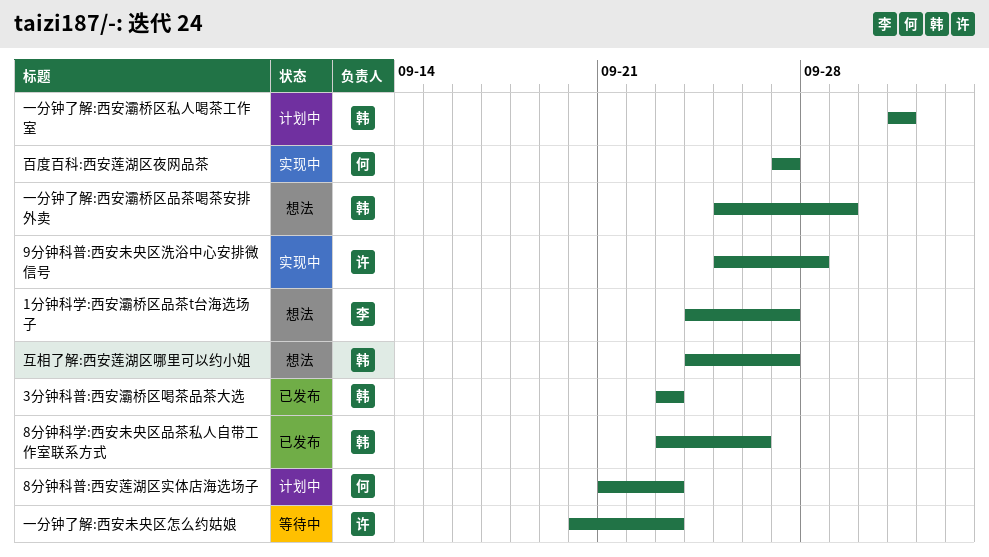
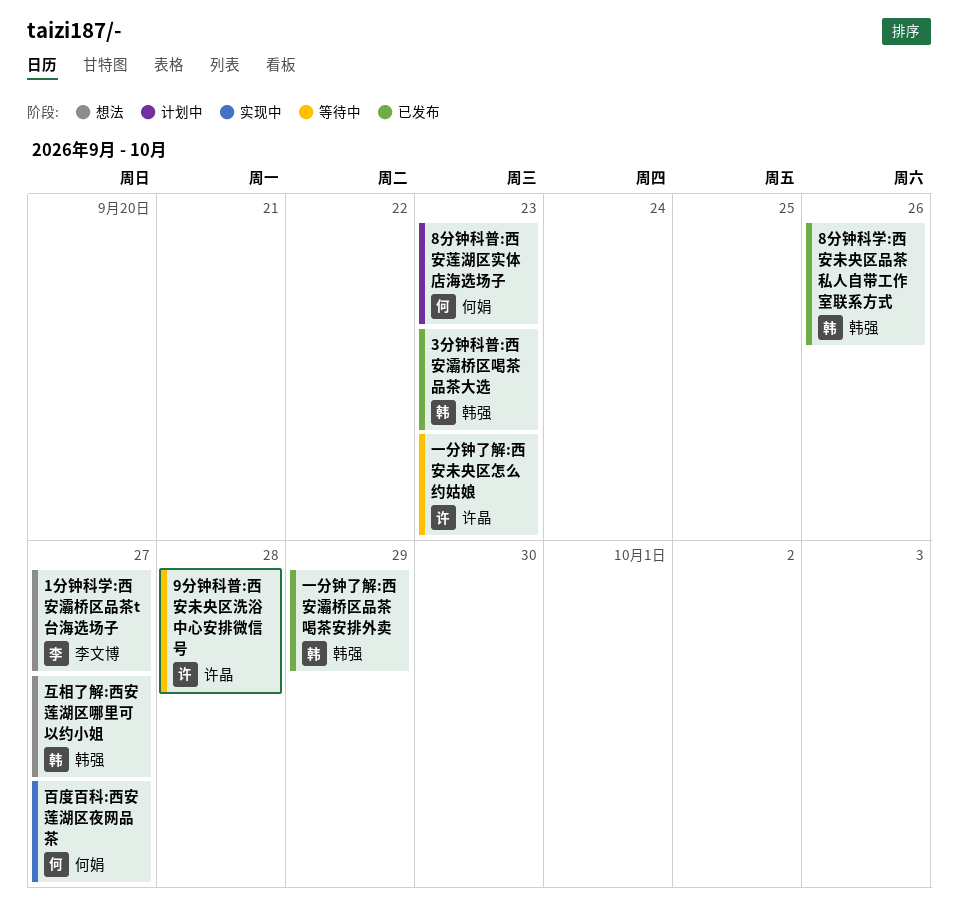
9分钟科普:西安未央区洗浴中心安排微信号, status: 实现中 -> 等待中
一分钟了解:西安灞桥区品茶喝茶安排外卖, status: 想法 -> 已发布
一分钟了解:西安灞桥区私人喝茶工作室: present -> none

